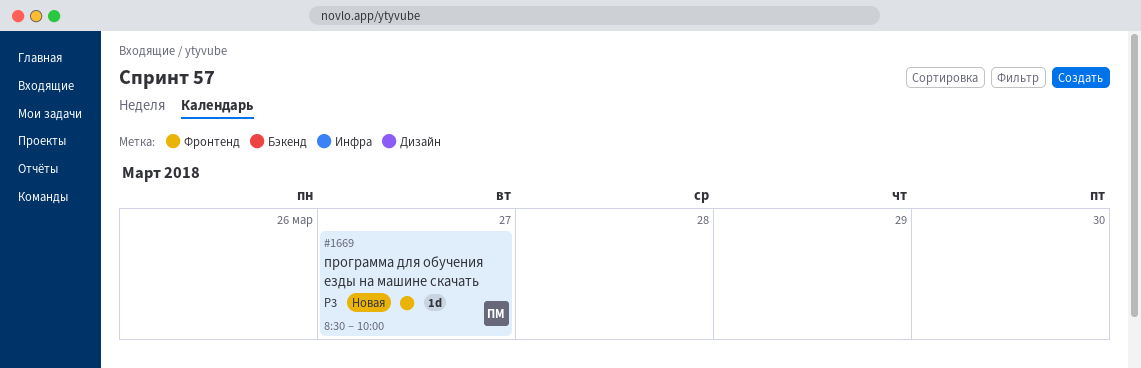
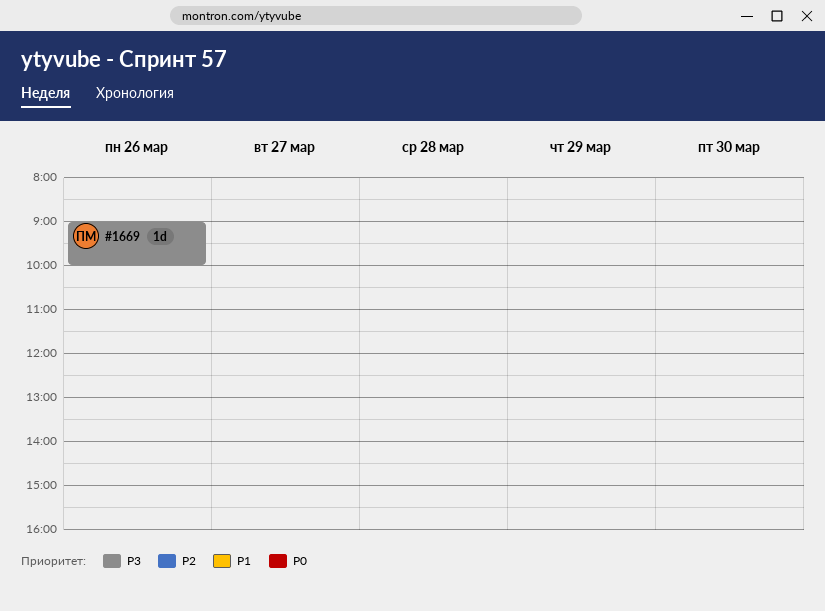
#1669, day: Mar 27 -> Mar 26
#1669, begins: 08:30 -> 09:00

